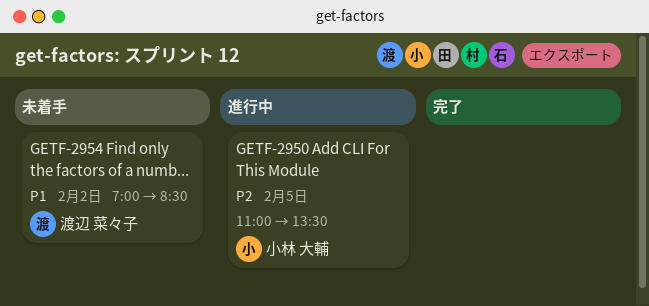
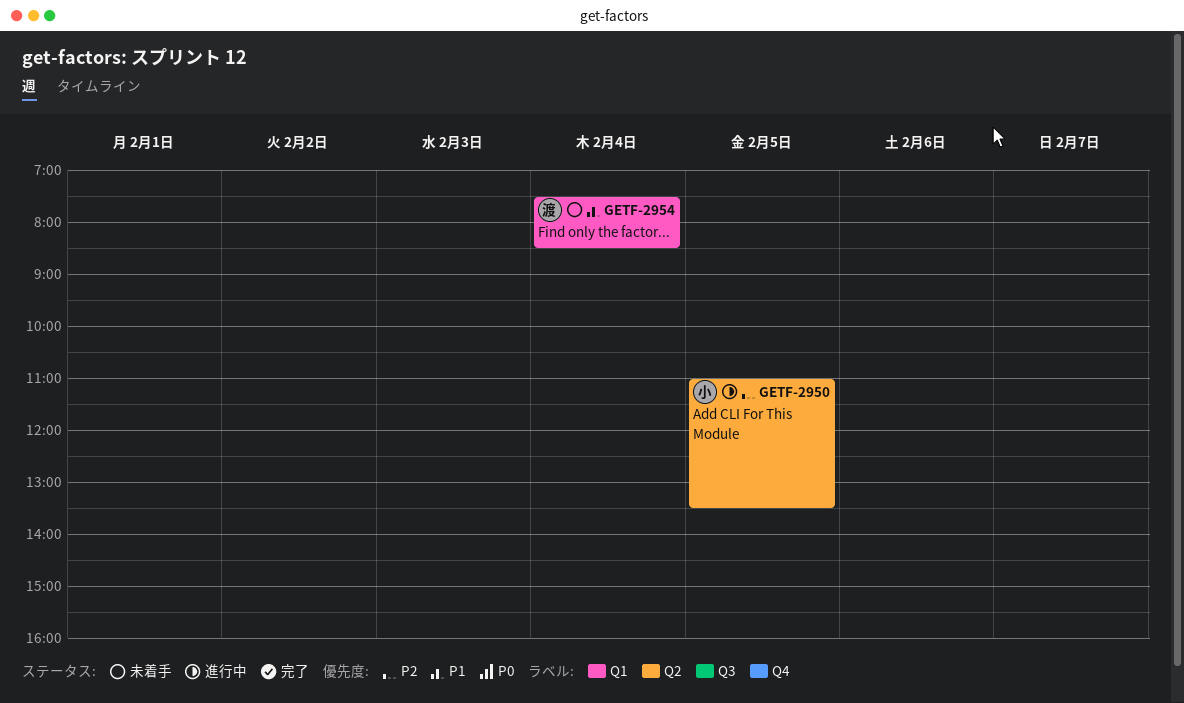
GETF-2954, day: Feb 2 -> Feb 4
GETF-2954, begins: 07:00 -> 07:30

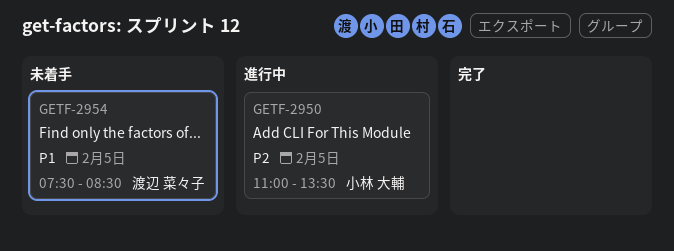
GETF-2954, day: Feb 4 -> Feb 5

